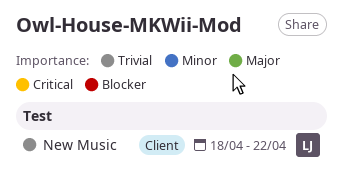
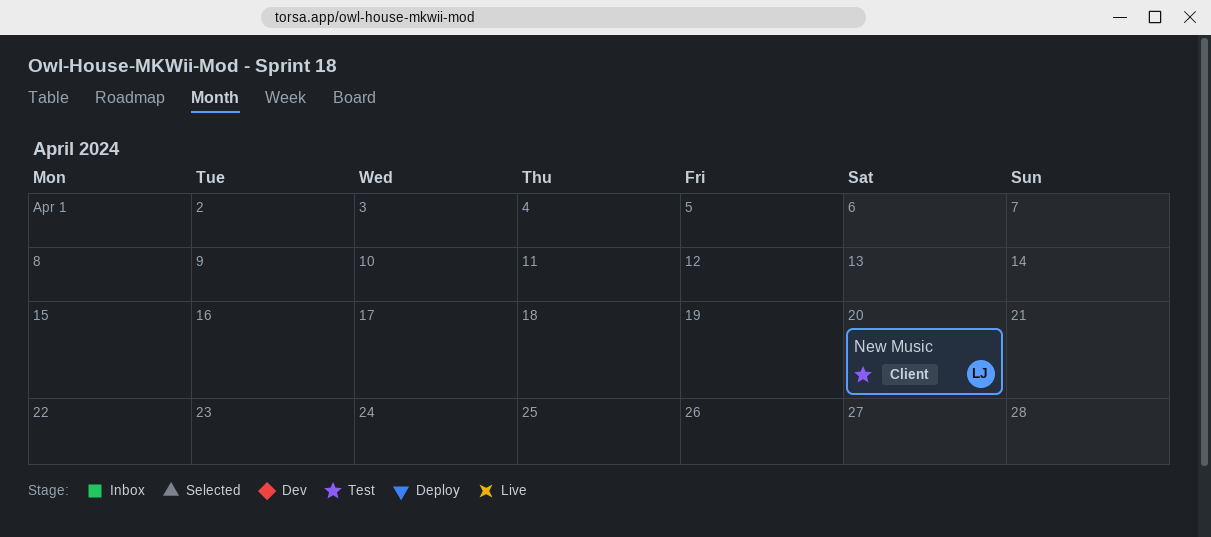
New Music, due: Apr 22 -> Apr 20

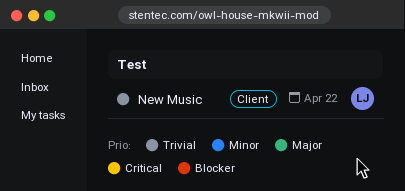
New Music, due: Apr 20 -> Apr 22

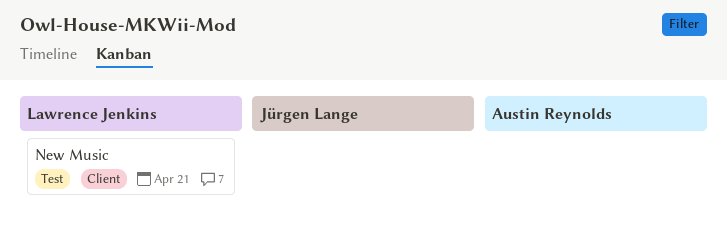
New Music, due: Apr 22 -> Apr 21

